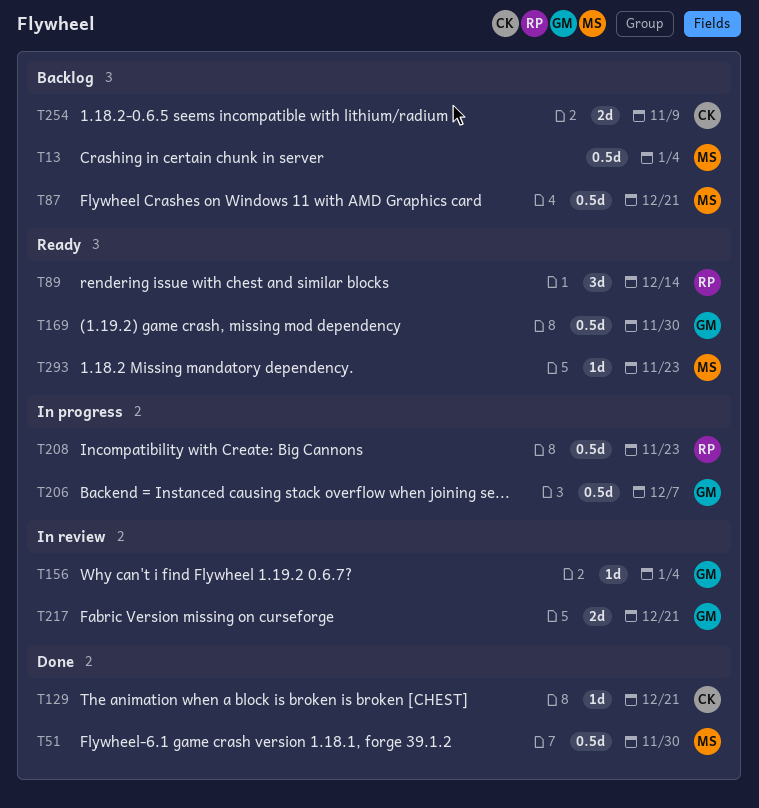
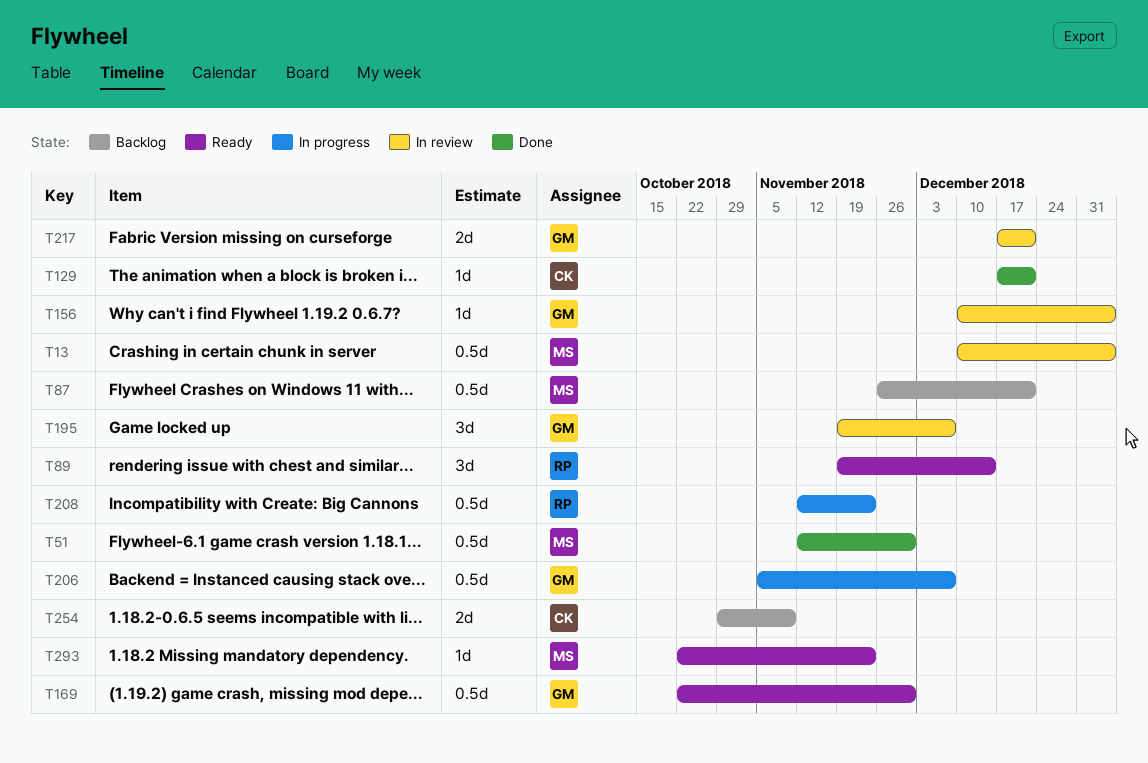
T13, status: Backlog -> In review
T195: none -> present

